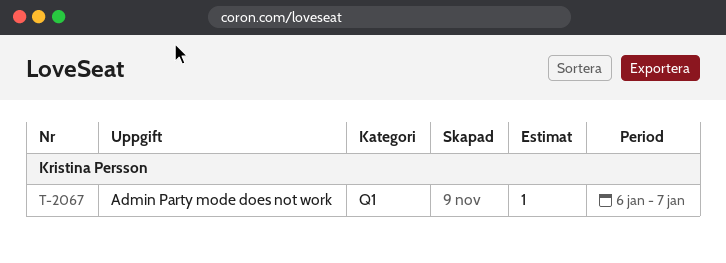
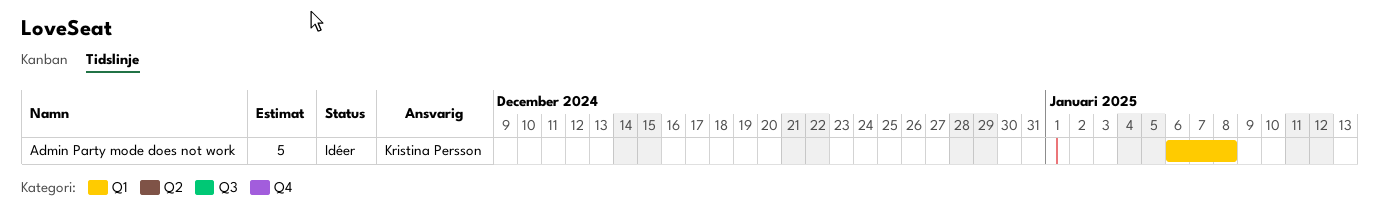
Admin Party mode does not work, estimate: 1 -> 5
Admin Party mode does not work, due: Jan 7 -> Jan 8

